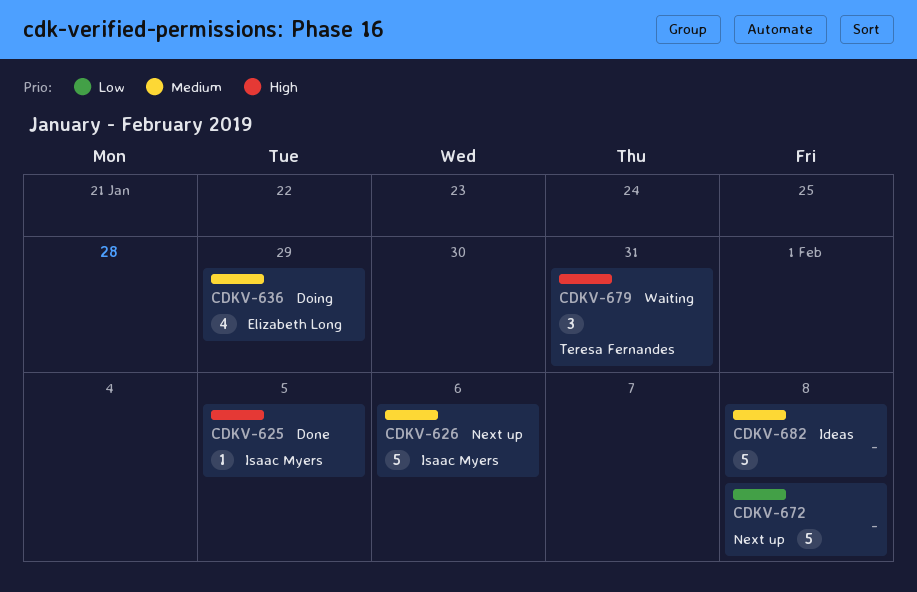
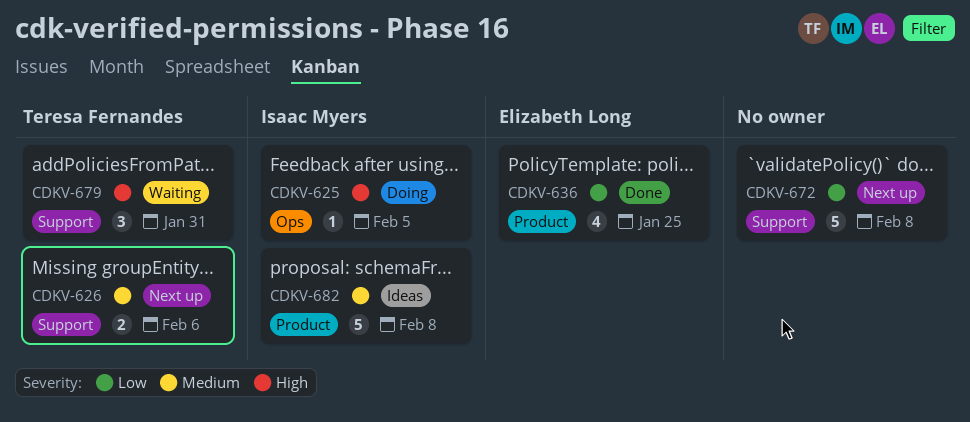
CDKV-625, status: Done -> Doing
CDKV-626, owner: Isaac Myers -> Teresa Fernandes
CDKV-626, estimate: 5 -> 2
CDKV-636, status: Doing -> Done
CDKV-636, priority: Medium -> Low
CDKV-636, due: Jan 29 -> Jan 25
CDKV-682, owner: none -> Isaac Myers

